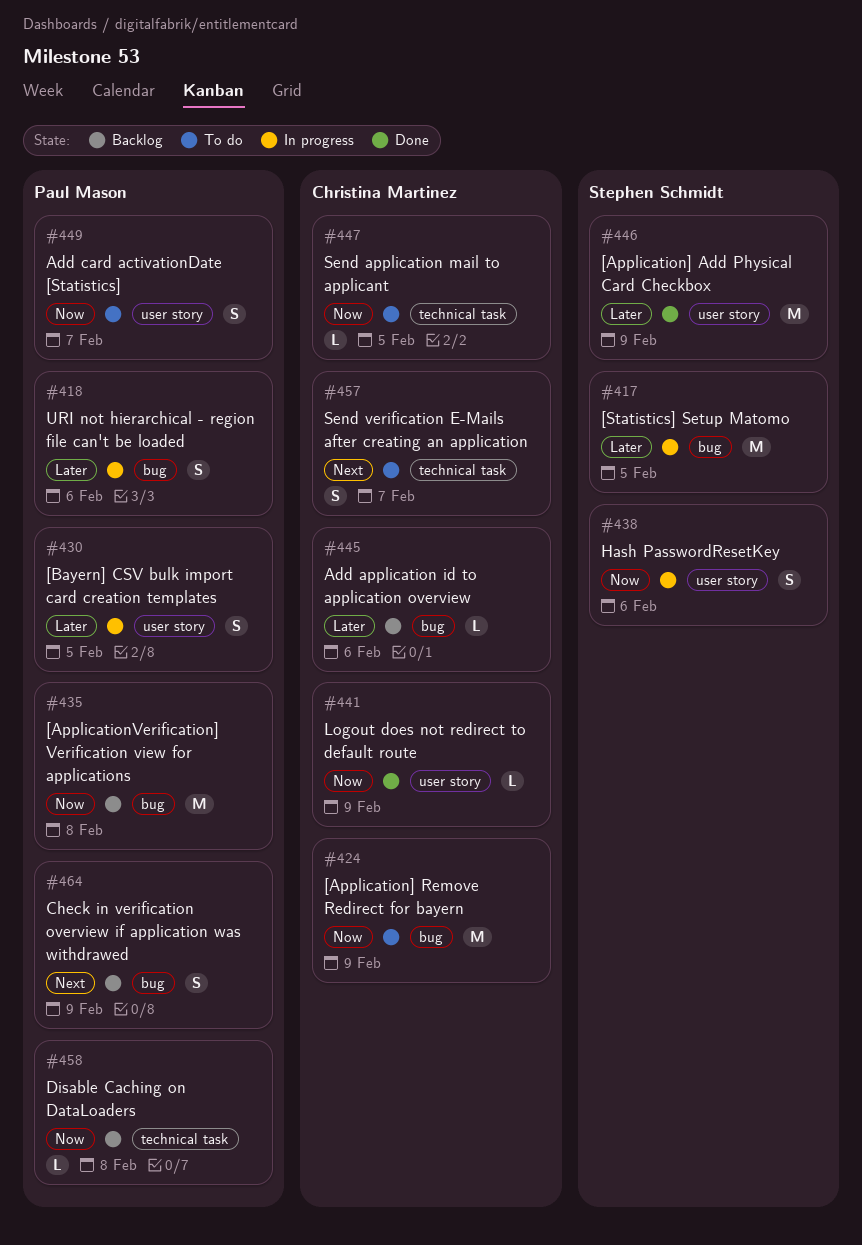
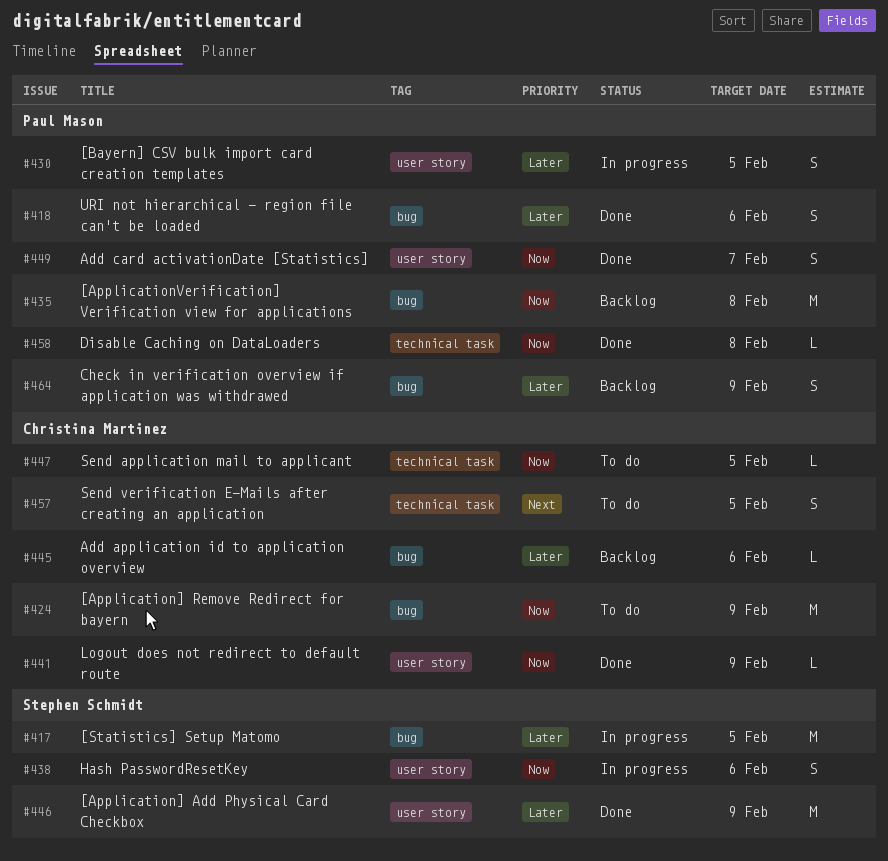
#418, status: In progress -> Done
#449, status: To do -> Done
#457, due: Feb 7 -> Feb 5
#458, status: Backlog -> Done
#464, priority: Next -> Later

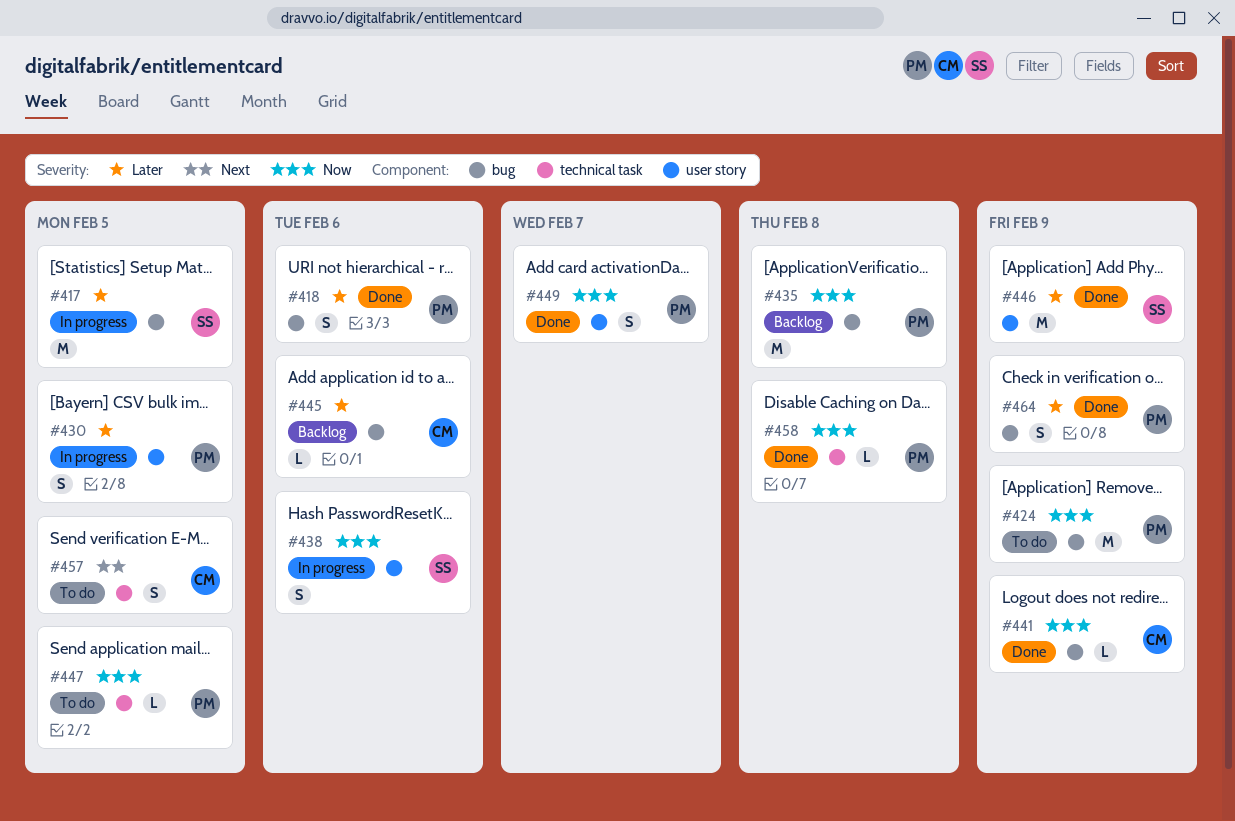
#424, owner: Christina Martinez -> Paul Mason
#441, label: user story -> bug
#447, owner: Christina Martinez -> Paul Mason
#464, status: Backlog -> Done

